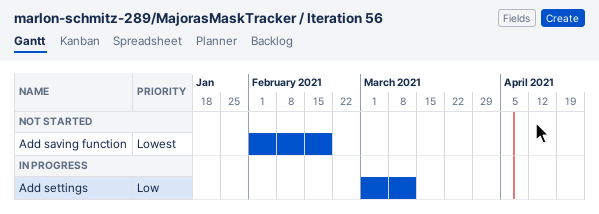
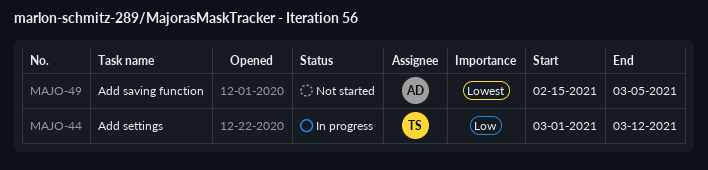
Add saving function, start: Feb 1 -> Feb 15
Add saving function, due: Feb 19 -> Mar 5

